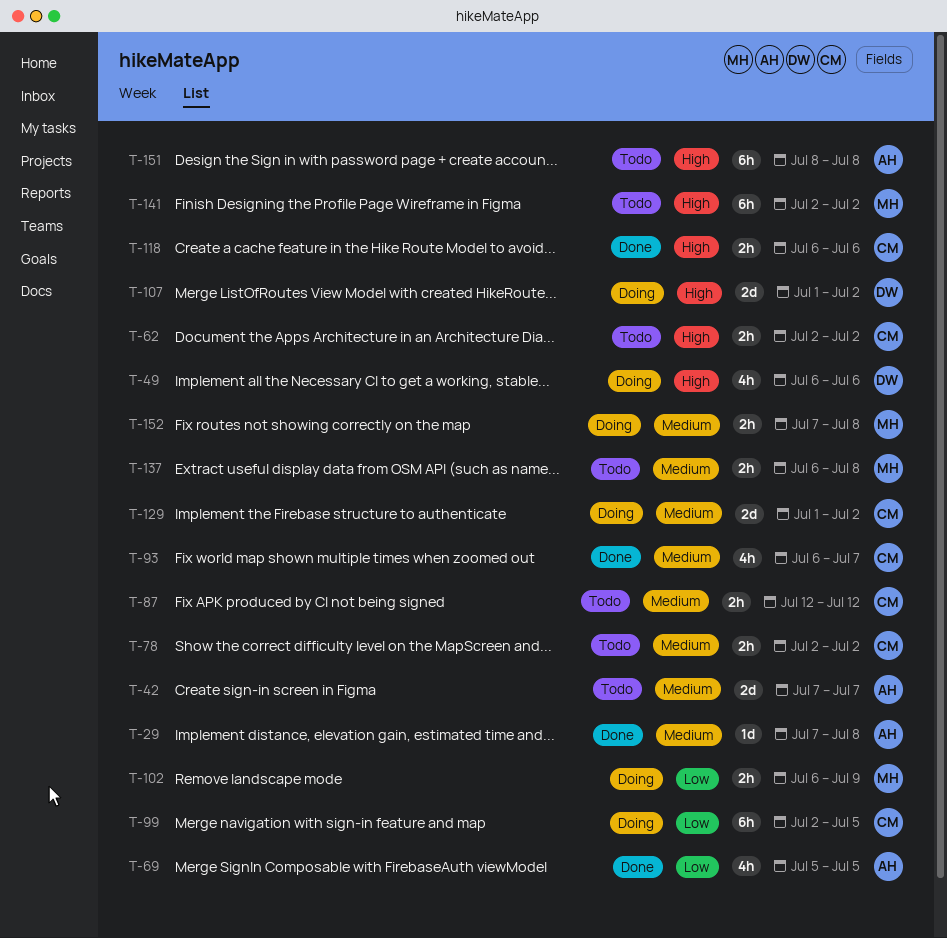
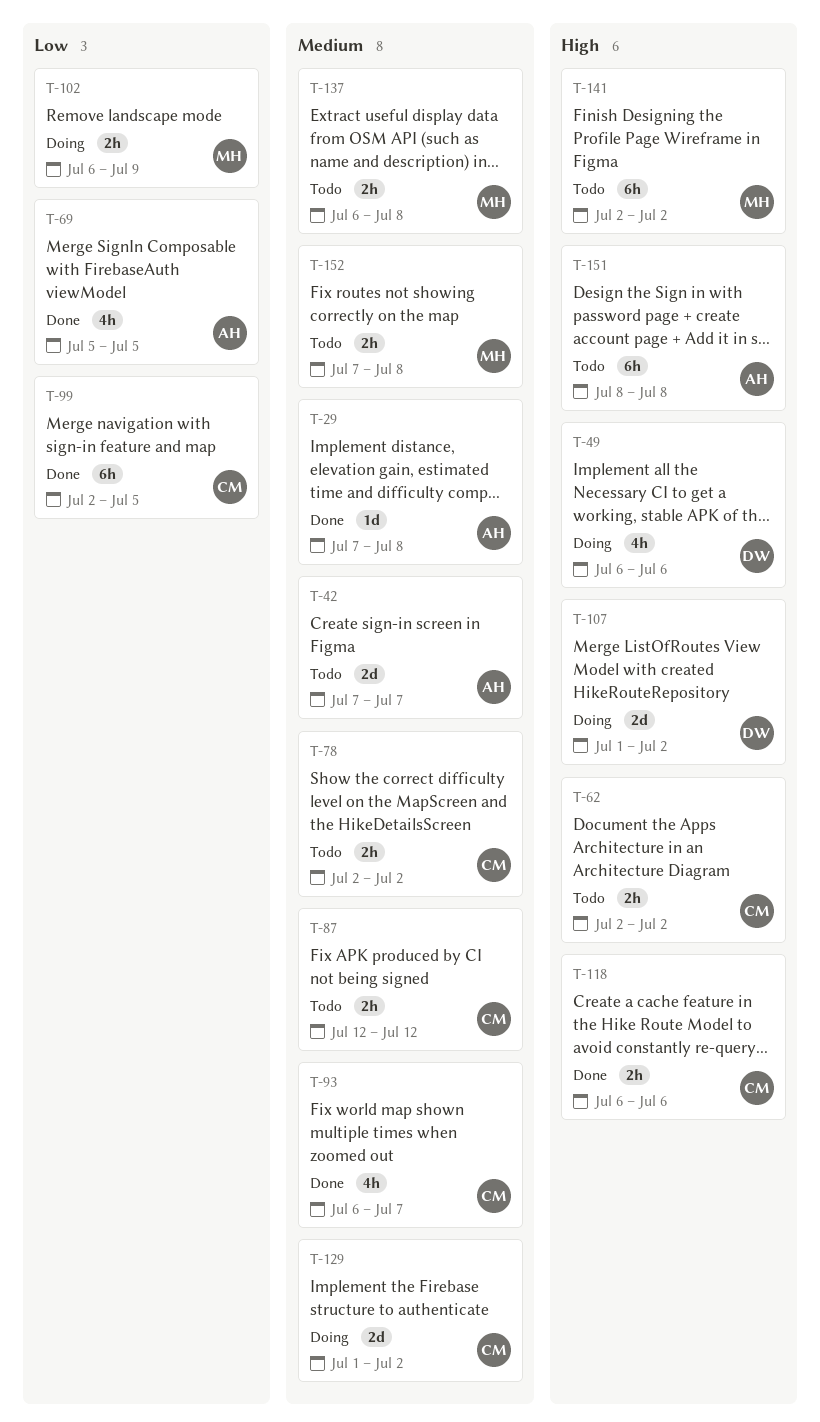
T-99, status: Doing -> Done
T-152, status: Doing -> Todo

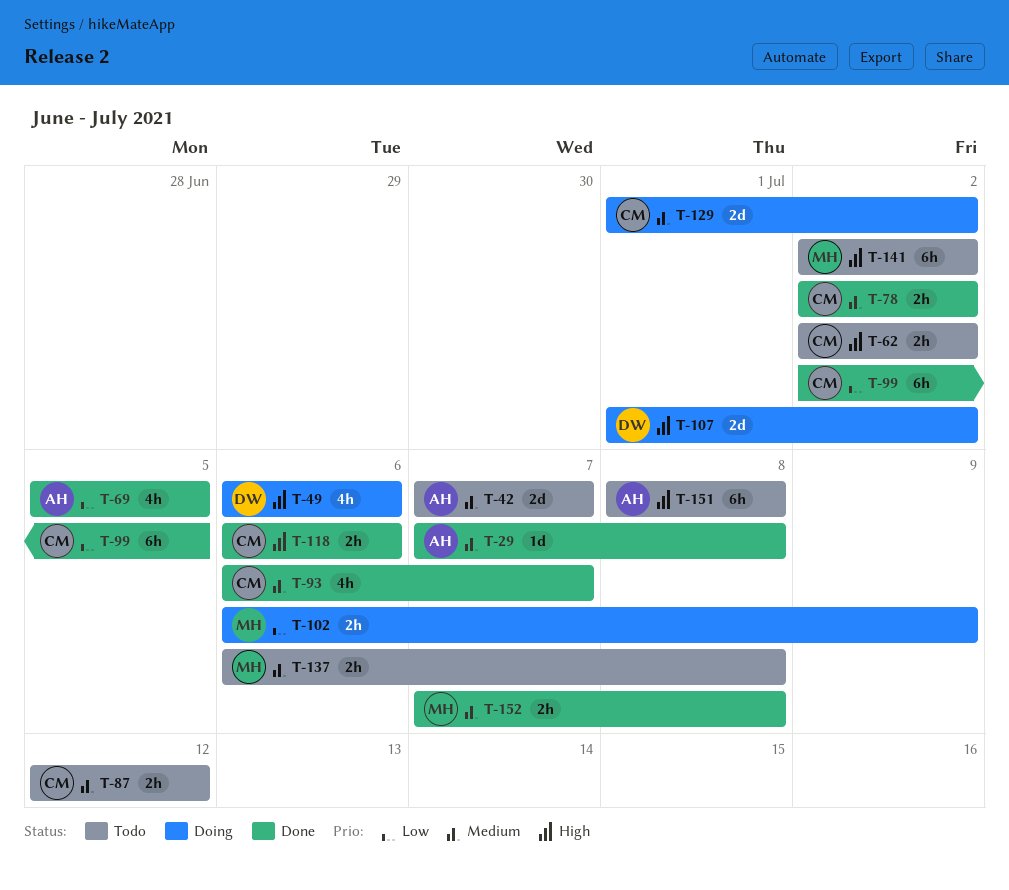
T-78, status: Todo -> Done
T-152, status: Todo -> Done

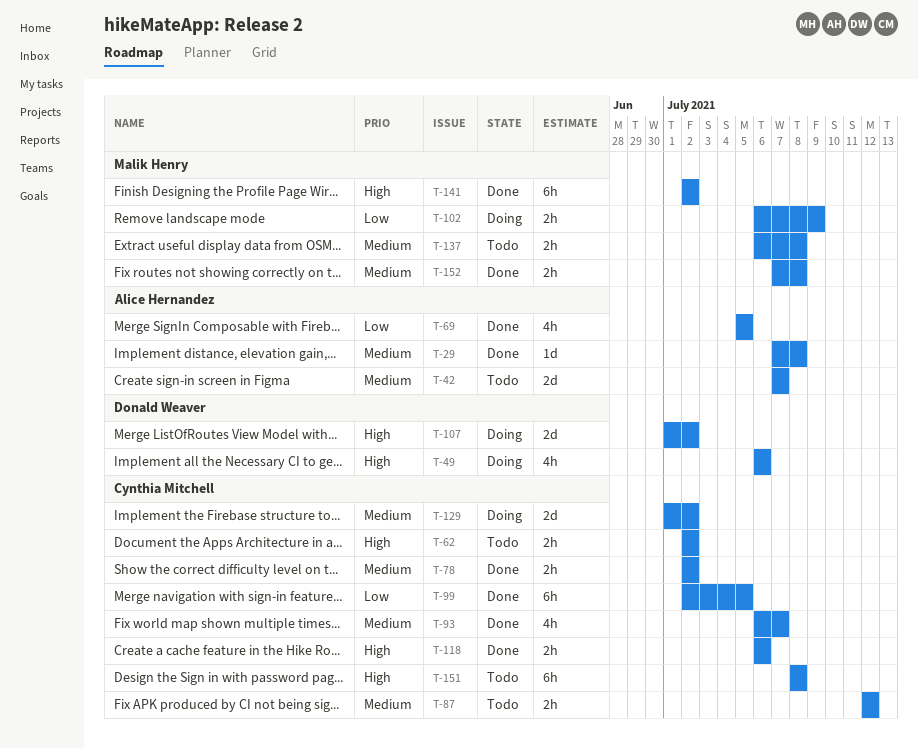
T-141, status: Todo -> Done
T-151, owner: Alice Hernandez -> Cynthia Mitchell

